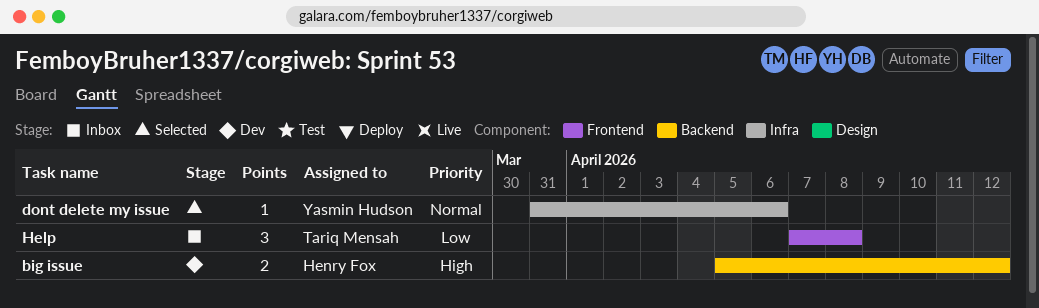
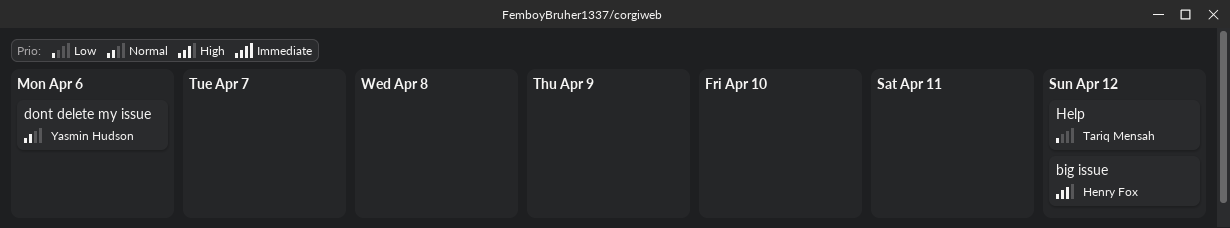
Help, due: Apr 8 -> Apr 12

